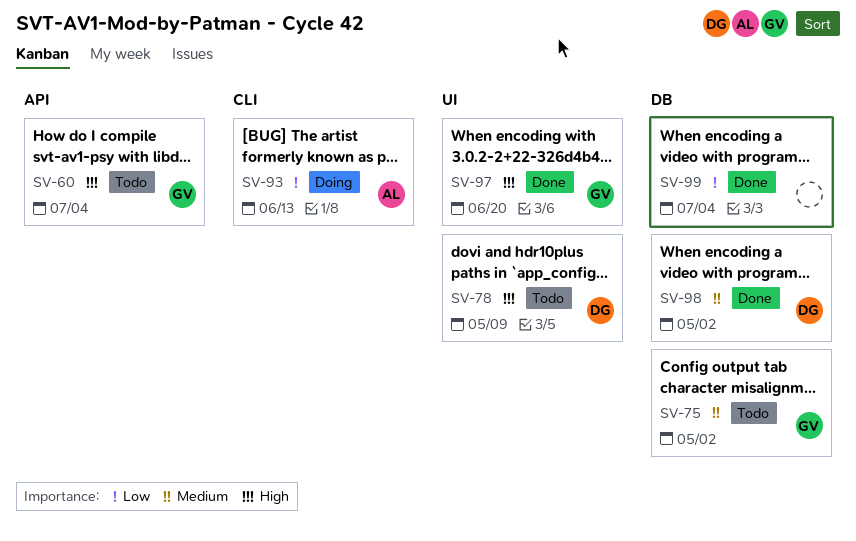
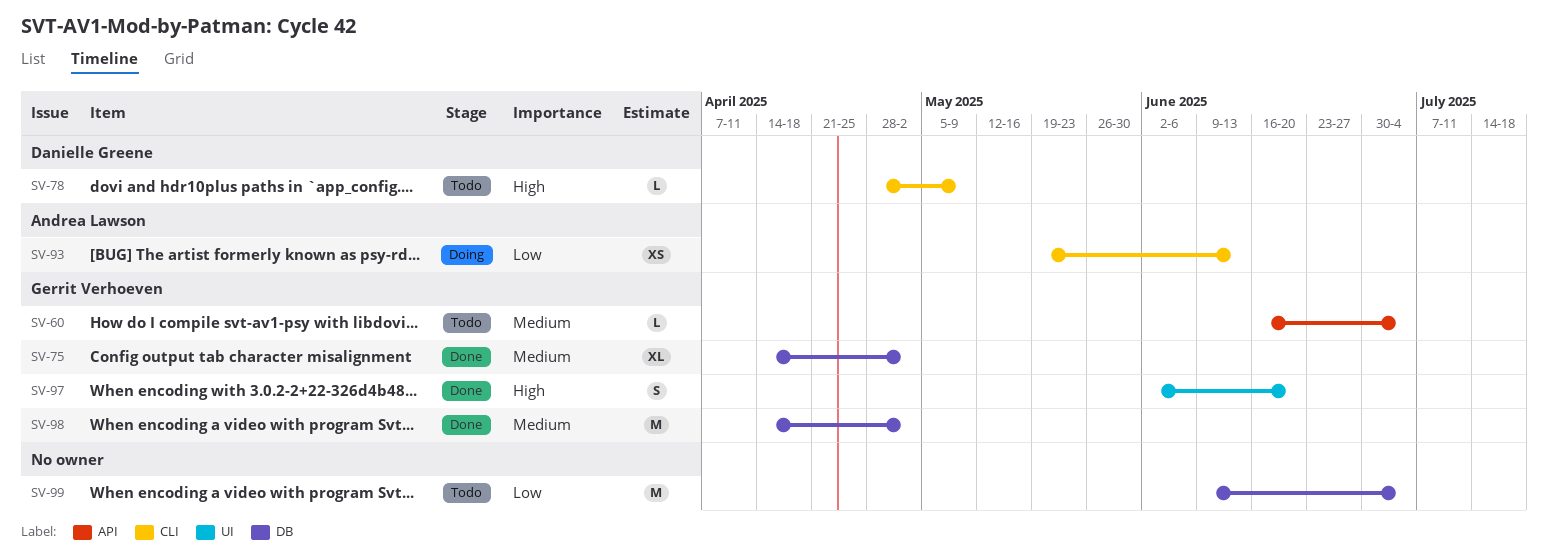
SV-60, priority: High -> Medium
SV-75, status: Todo -> Done
SV-78, label: UI -> CLI
SV-98, owner: Danielle Greene -> Gerrit Verhoeven
SV-99, status: Done -> Todo

